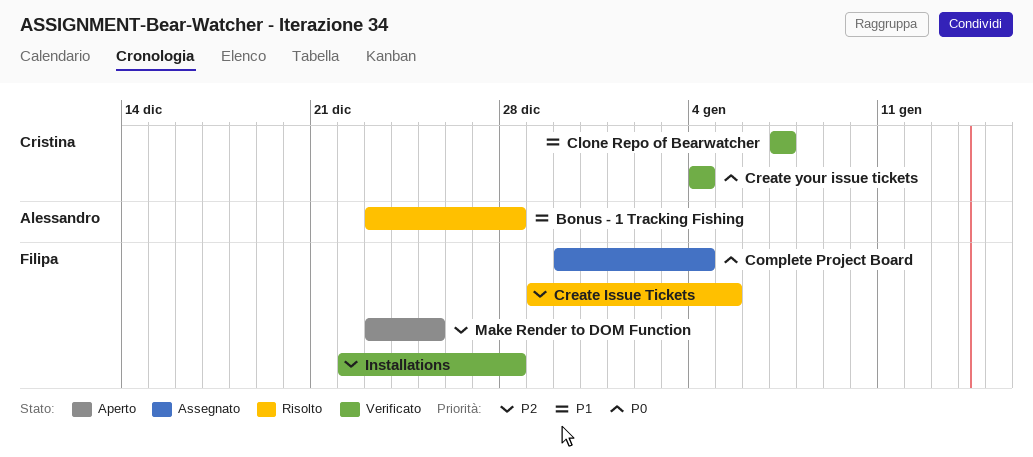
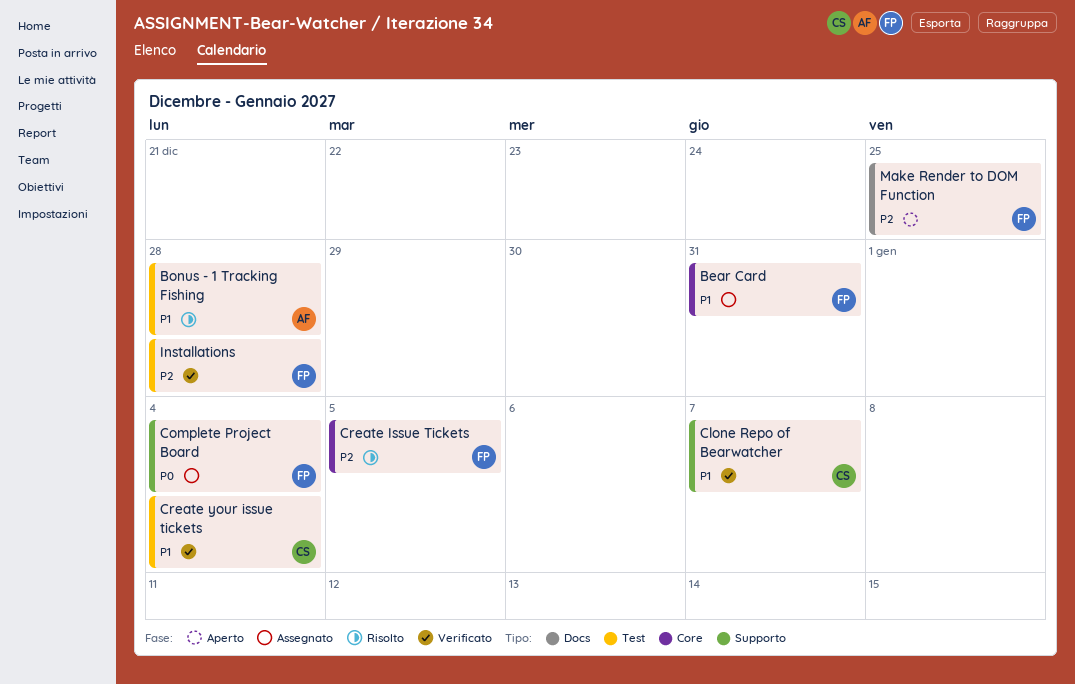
Bear Card: none -> present
Create your issue tickets, priority: P0 -> P1

